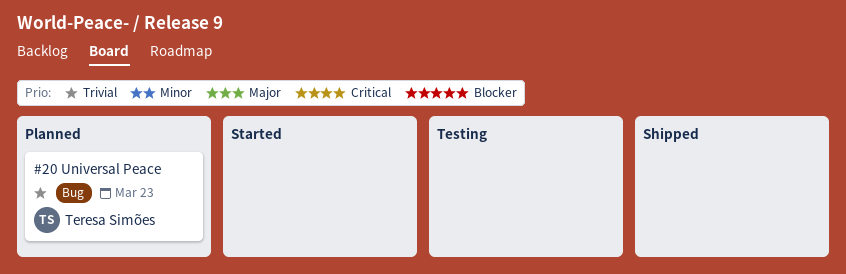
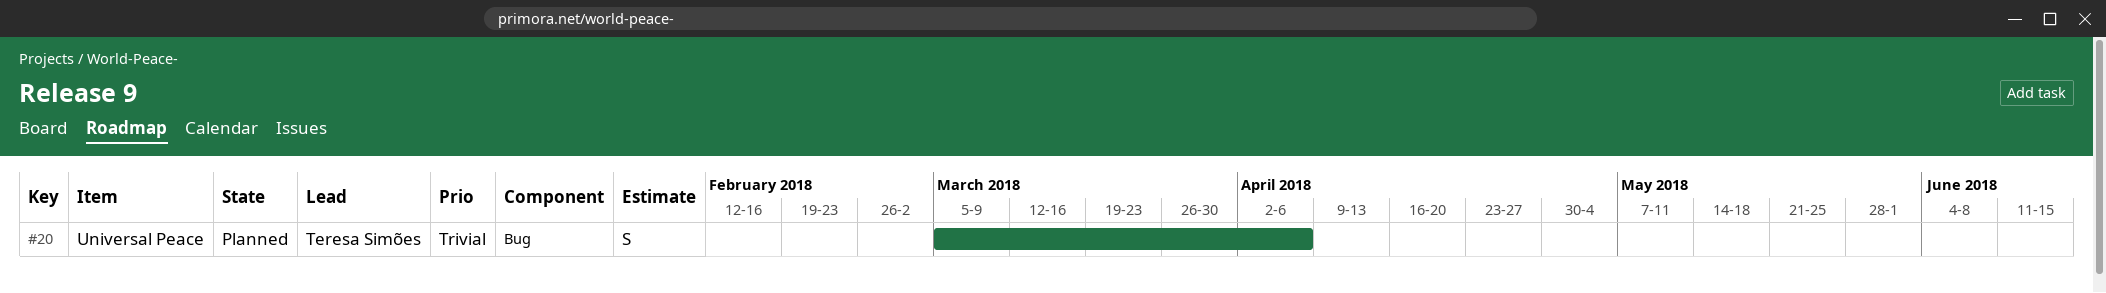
#20, due: Mar 23 -> Apr 6

